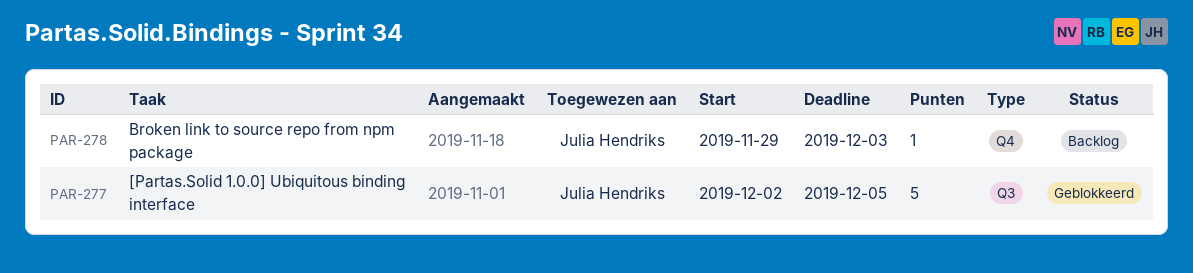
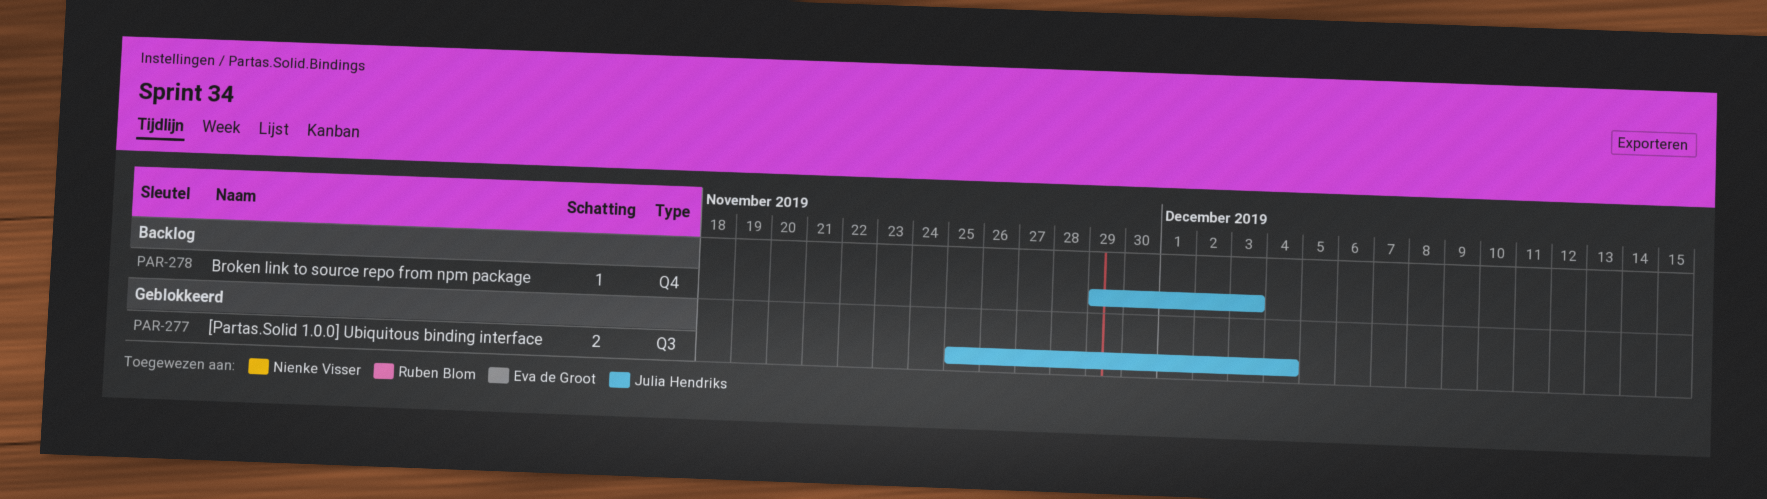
PAR-277, estimate: 5 -> 2
PAR-277, start: Dec 2 -> Nov 25
PAR-277, due: Dec 5 -> Dec 4

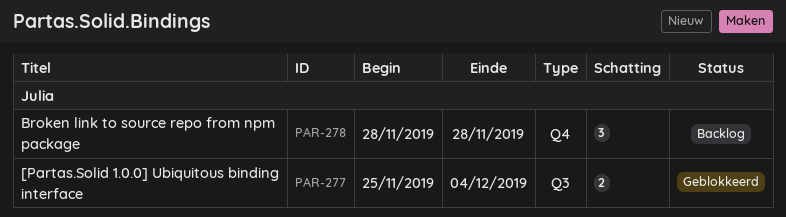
PAR-278, estimate: 1 -> 3
PAR-278, start: Nov 29 -> Nov 28
PAR-278, due: Dec 3 -> Nov 28

